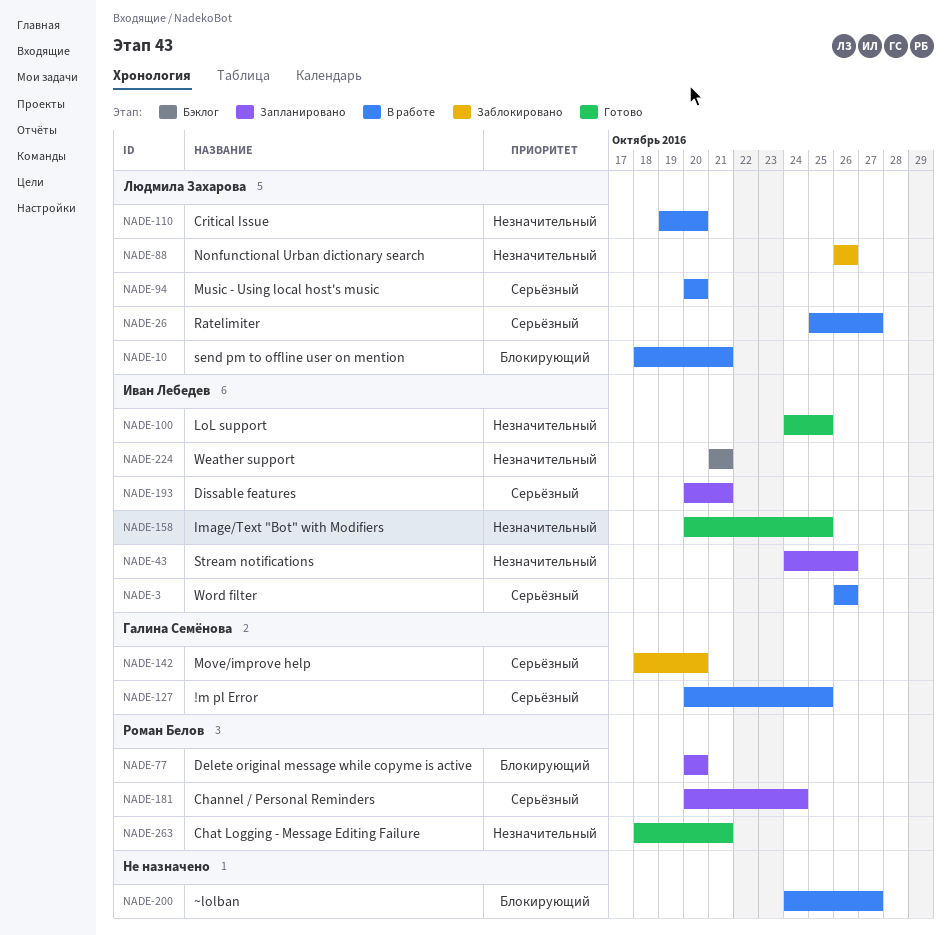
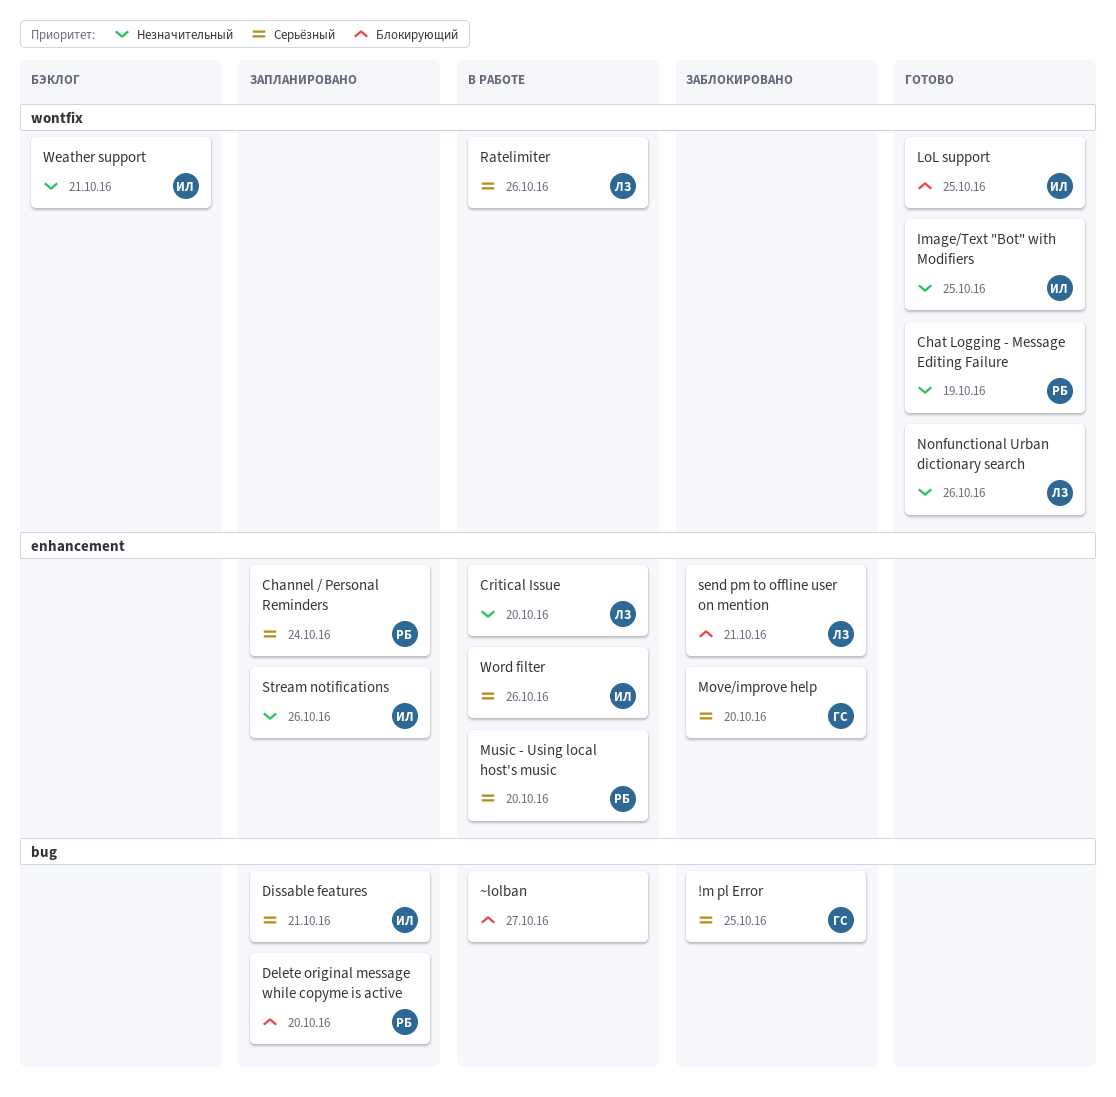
!m pl Error, status: В работе -> Заблокировано
Chat Logging - Message Editing Failure, due: Oct 21 -> Oct 19
LoL support, priority: Незначительный -> Блокирующий
Music - Using local host's music, owner: Людмила Захарова -> Роман Белов
Nonfunctional Urban dictionary search, status: Заблокировано -> Готово
Ratelimiter, due: Oct 27 -> Oct 26
send pm to offline user on mention, status: В работе -> Заблокировано

